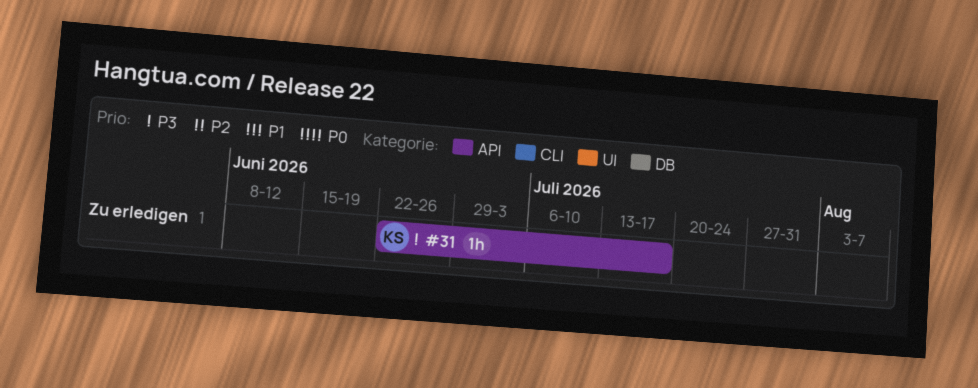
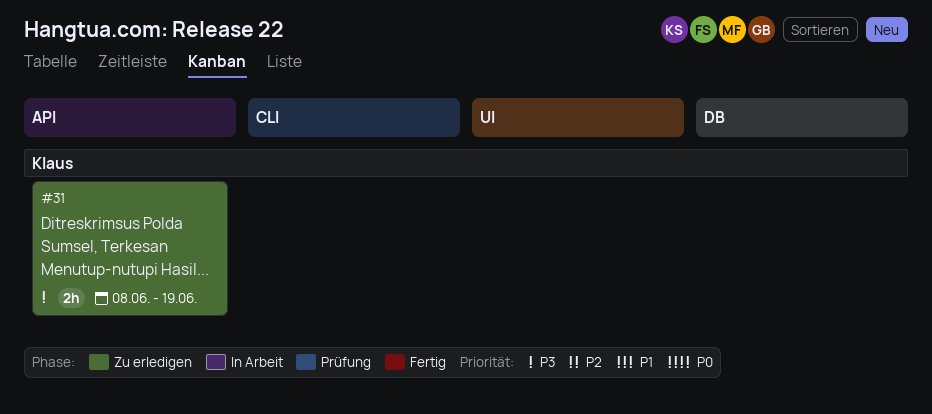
#31, estimate: 1h -> 2h
#31, start: Jun 22 -> Jun 8
#31, due: Jul 17 -> Jun 19

